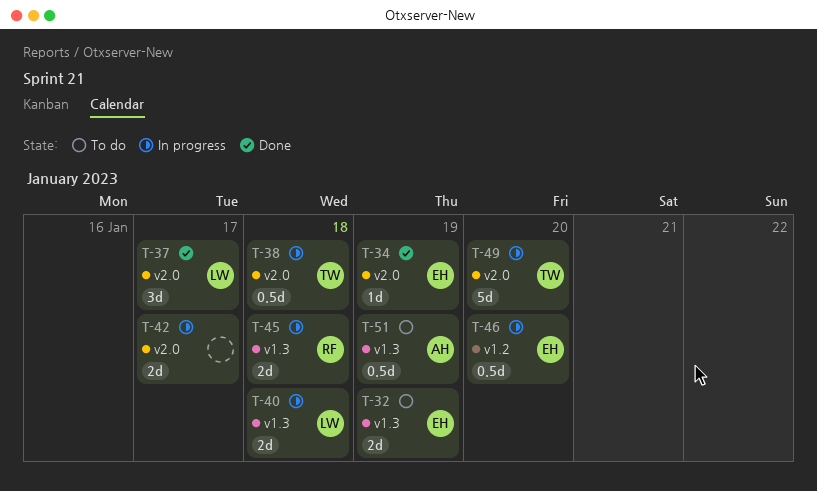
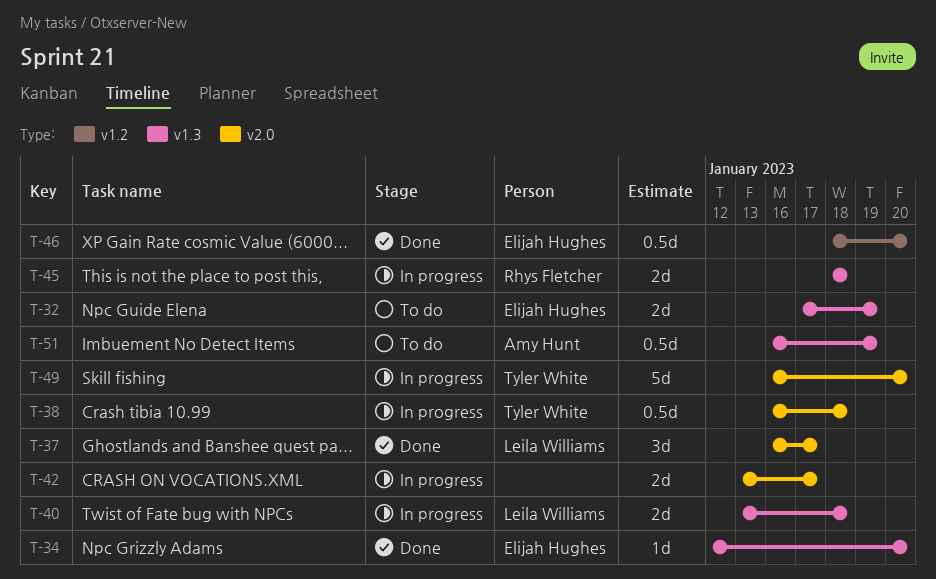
T-34, label: v2.0 -> v1.3
T-34, due: Jan 19 -> Jan 20
T-46, status: In progress -> Done

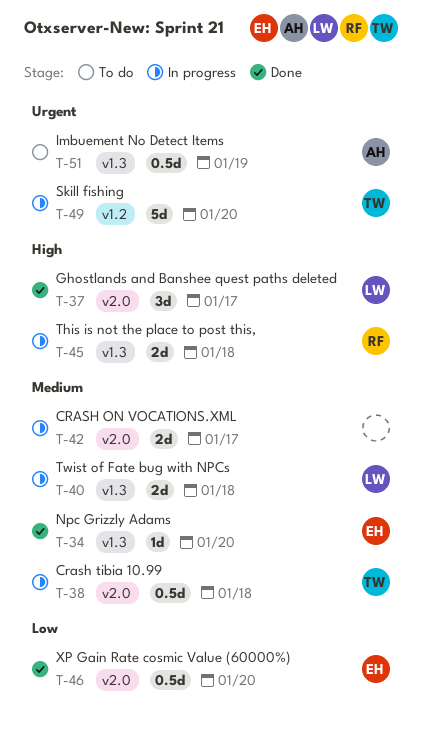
T-32: present -> none
T-46, label: v1.2 -> v2.0
T-49, label: v2.0 -> v1.2

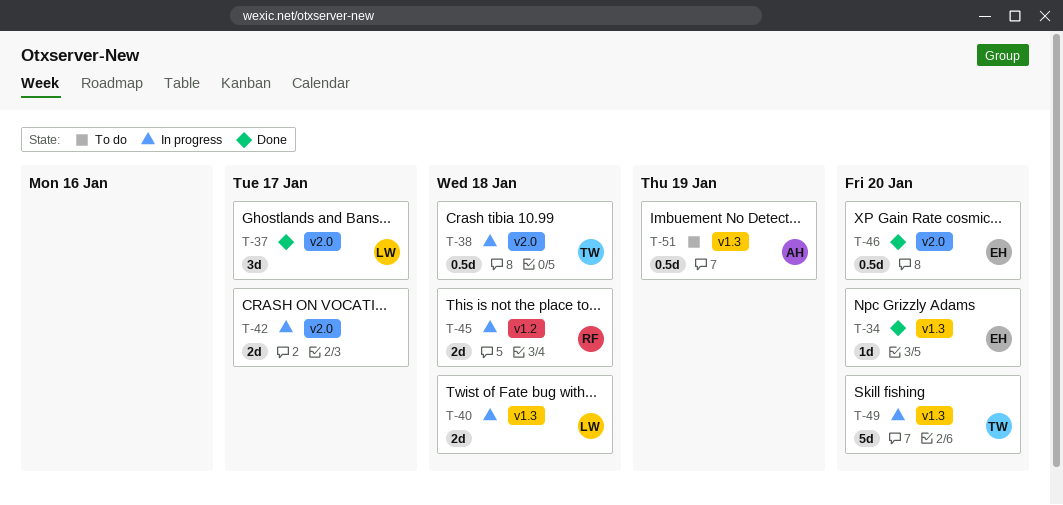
T-45, label: v1.3 -> v1.2
T-49, label: v1.2 -> v1.3

